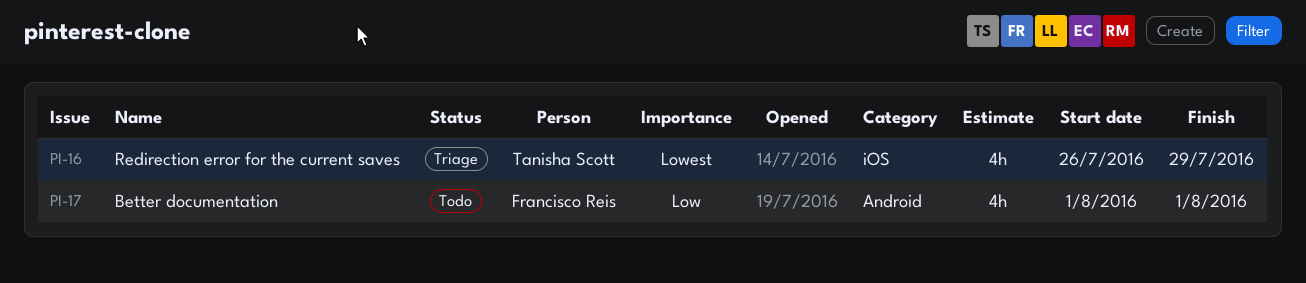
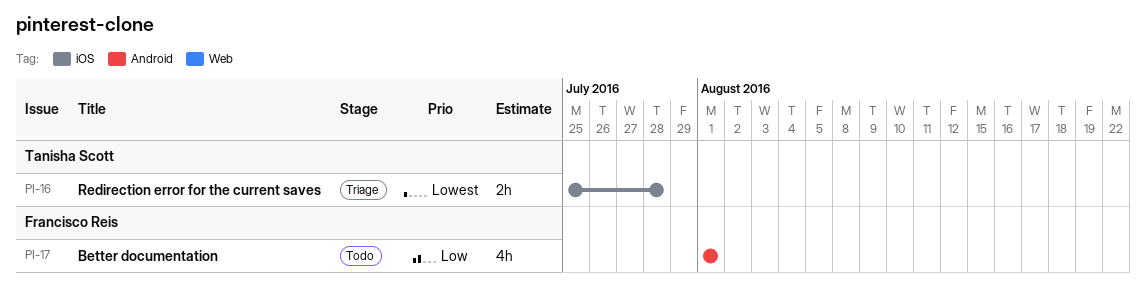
PI-16, estimate: 4h -> 2h
PI-16, start: Jul 26 -> Jul 25
PI-16, due: Jul 29 -> Jul 28

